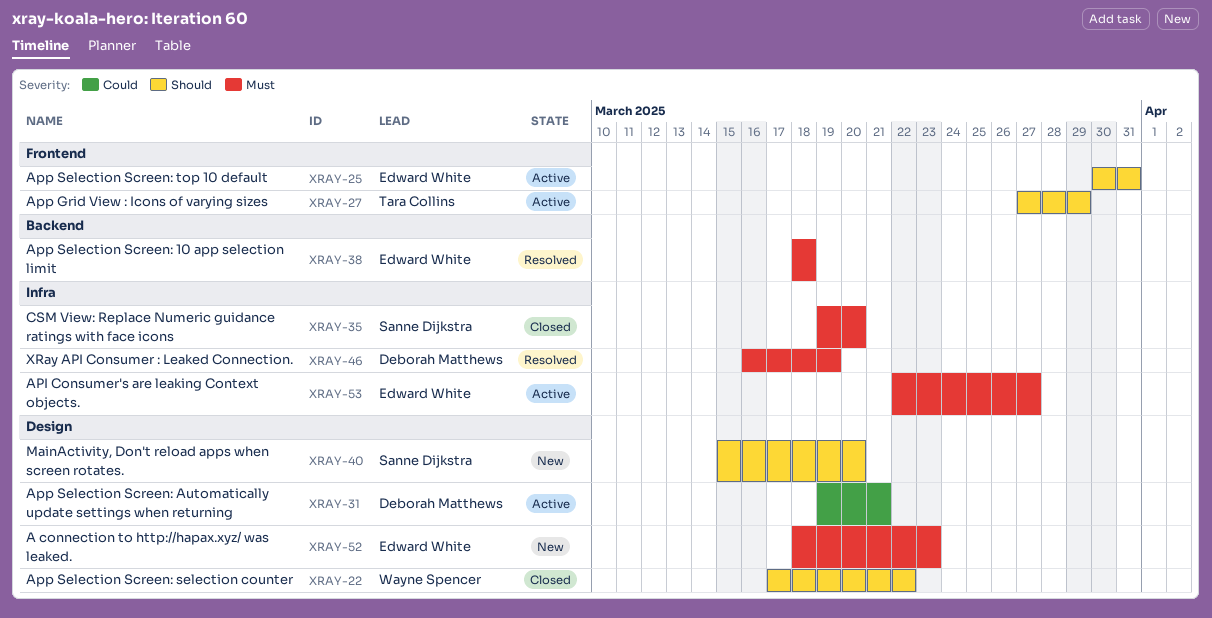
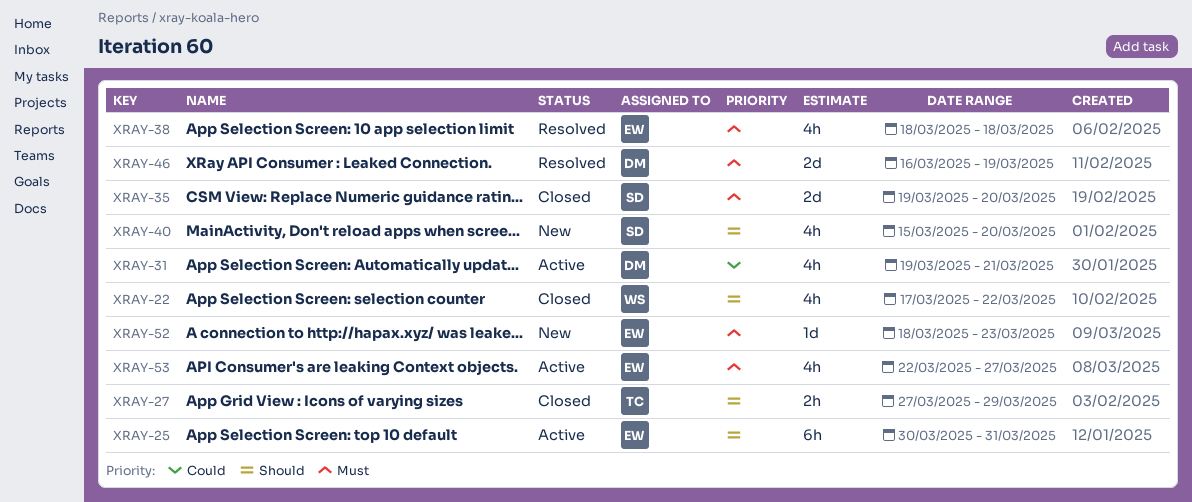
XRAY-27, status: Active -> Closed

